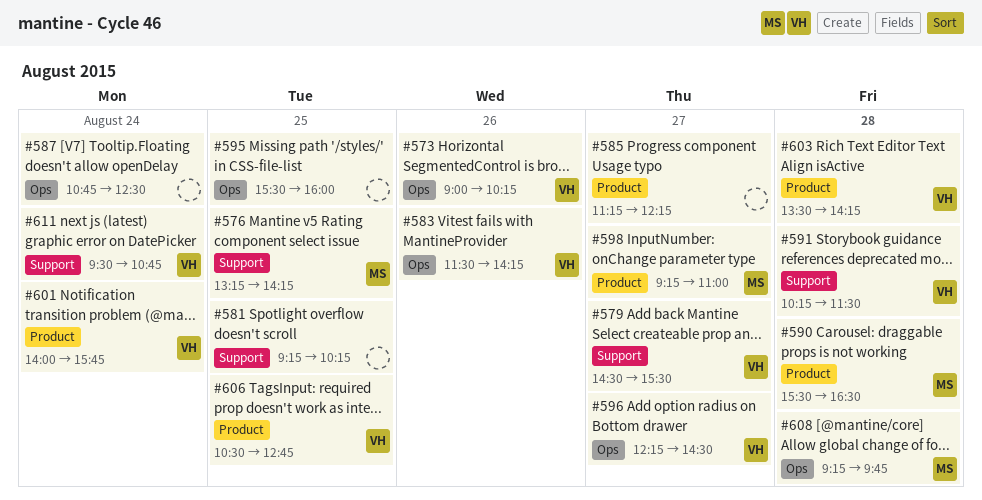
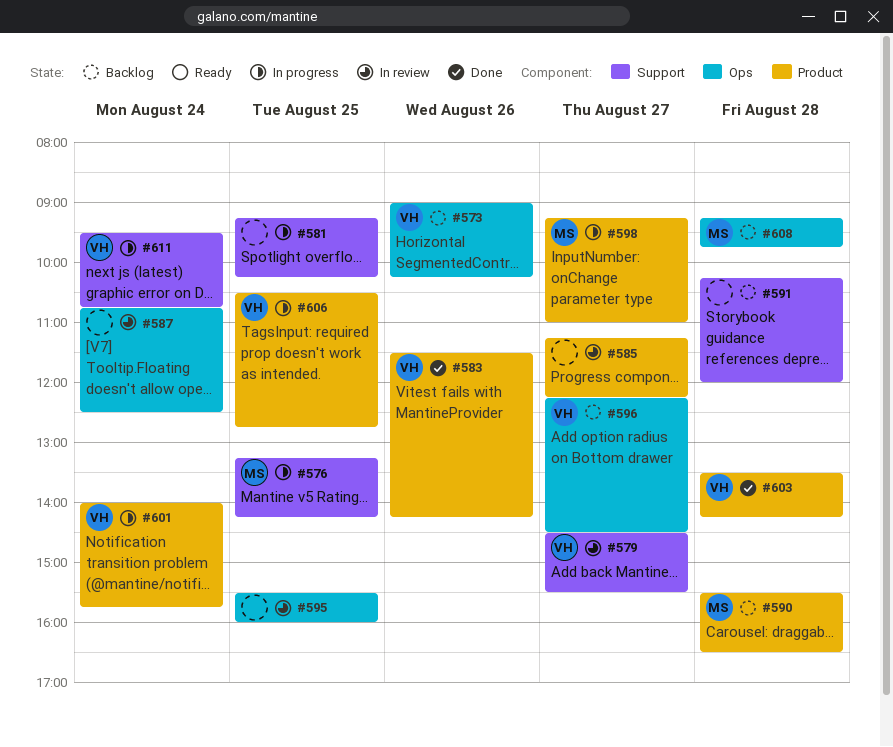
#583, label: Ops -> Product
#591, owner: VH -> none
#591, ends: 11:30 -> 12:00

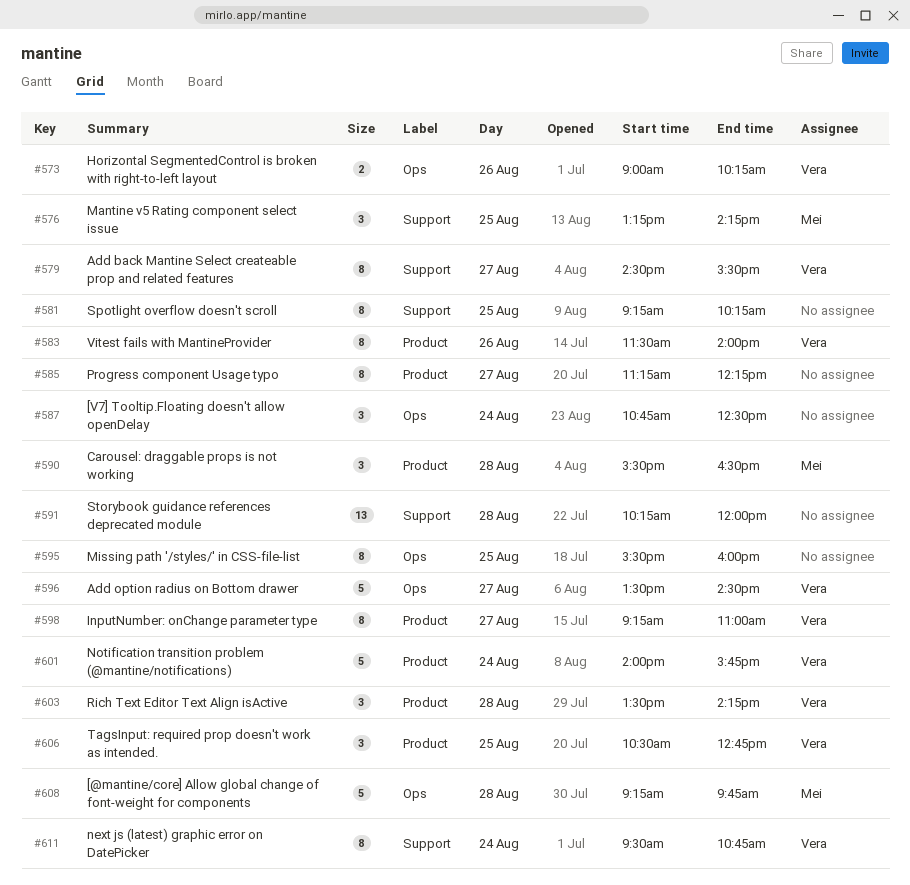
#583, ends: 14:15 -> 14:00
#596, begins: 12:15 -> 13:30
#598, owner: Mei -> Vera

